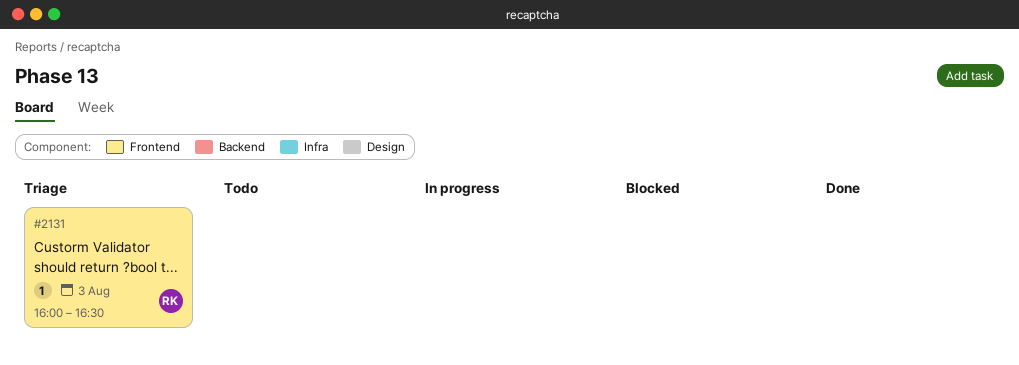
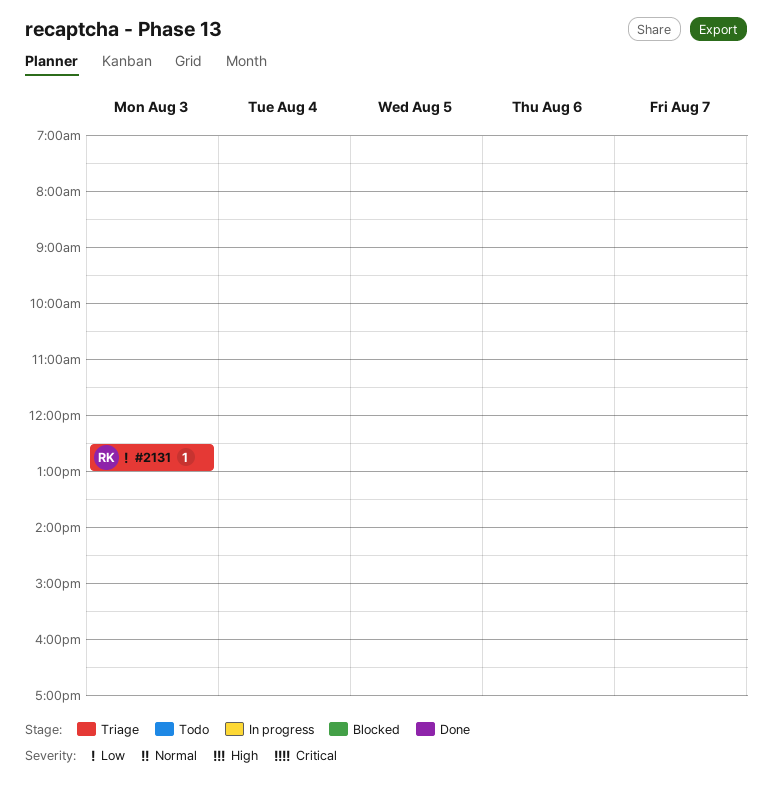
#2131, begins: 16:00 -> 12:30
#2131, ends: 16:30 -> 13:00

